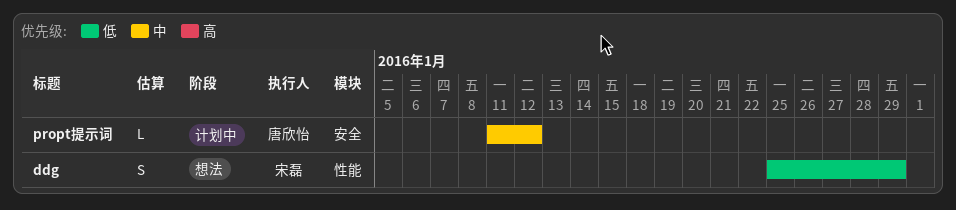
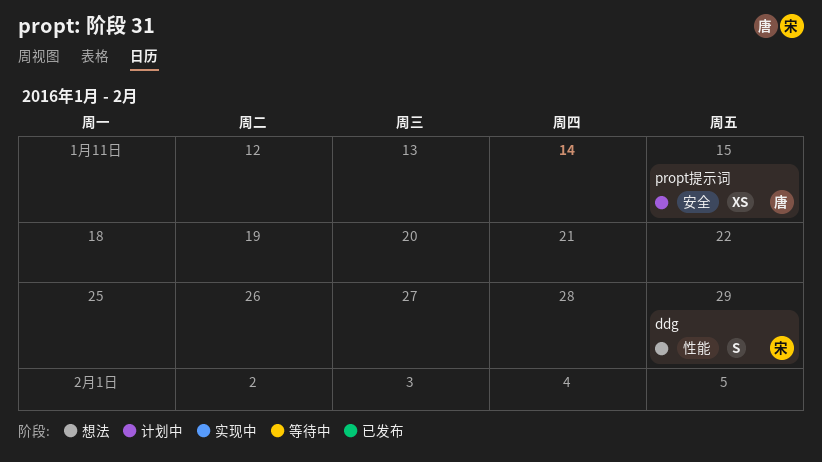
propt提示词, estimate: L -> XS
propt提示词, due: Jan 12 -> Jan 15

